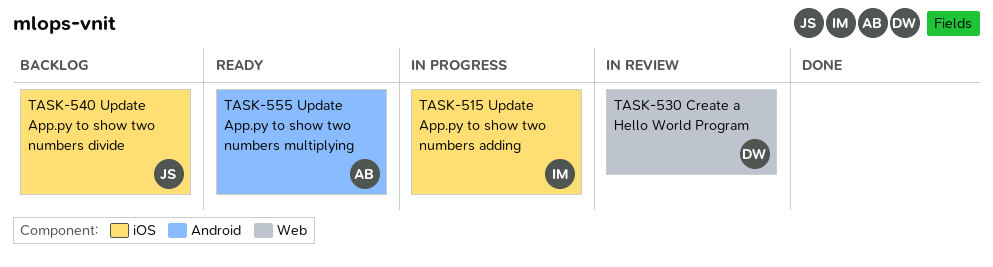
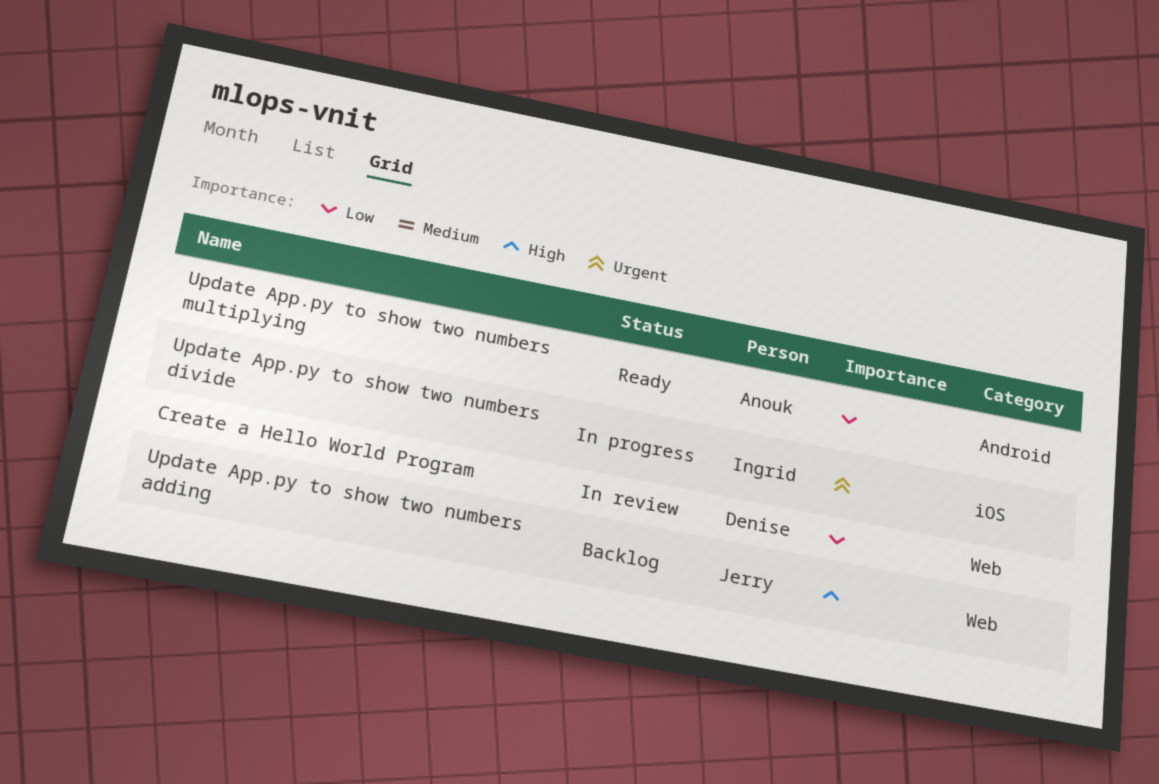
Update App.py to show two numbers adding, status: In progress -> Backlog
Update App.py to show two numbers adding, owner: Ingrid -> Jerry
Update App.py to show two numbers adding, label: iOS -> Web
Update App.py to show two numbers divide, status: Backlog -> In progress
Update App.py to show two numbers divide, owner: Jerry -> Ingrid

